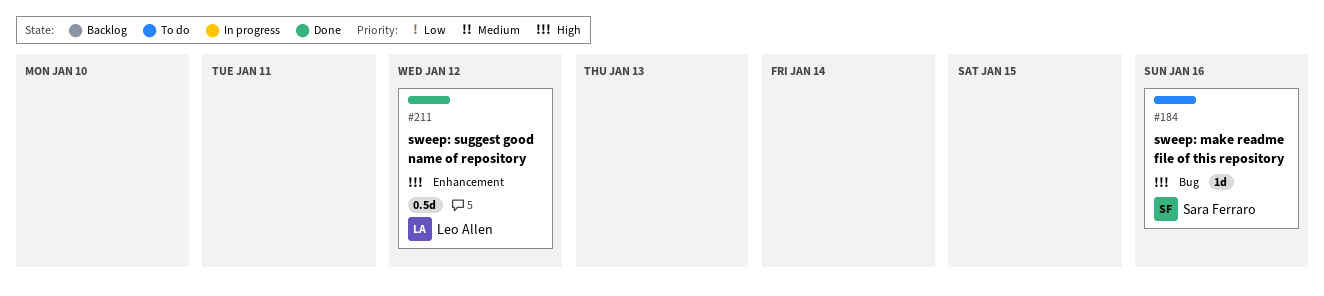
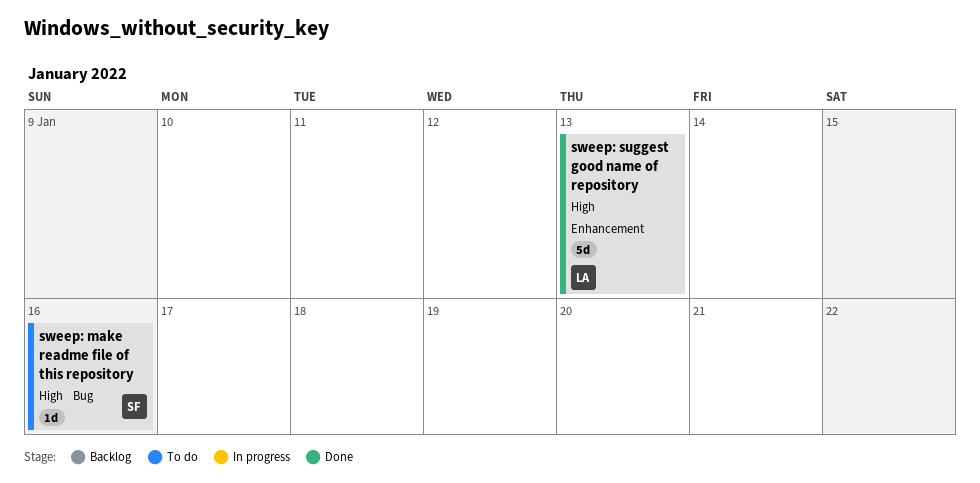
sweep: suggest good name of repository, estimate: 0.5d -> 5d
sweep: suggest good name of repository, due: Jan 12 -> Jan 13

